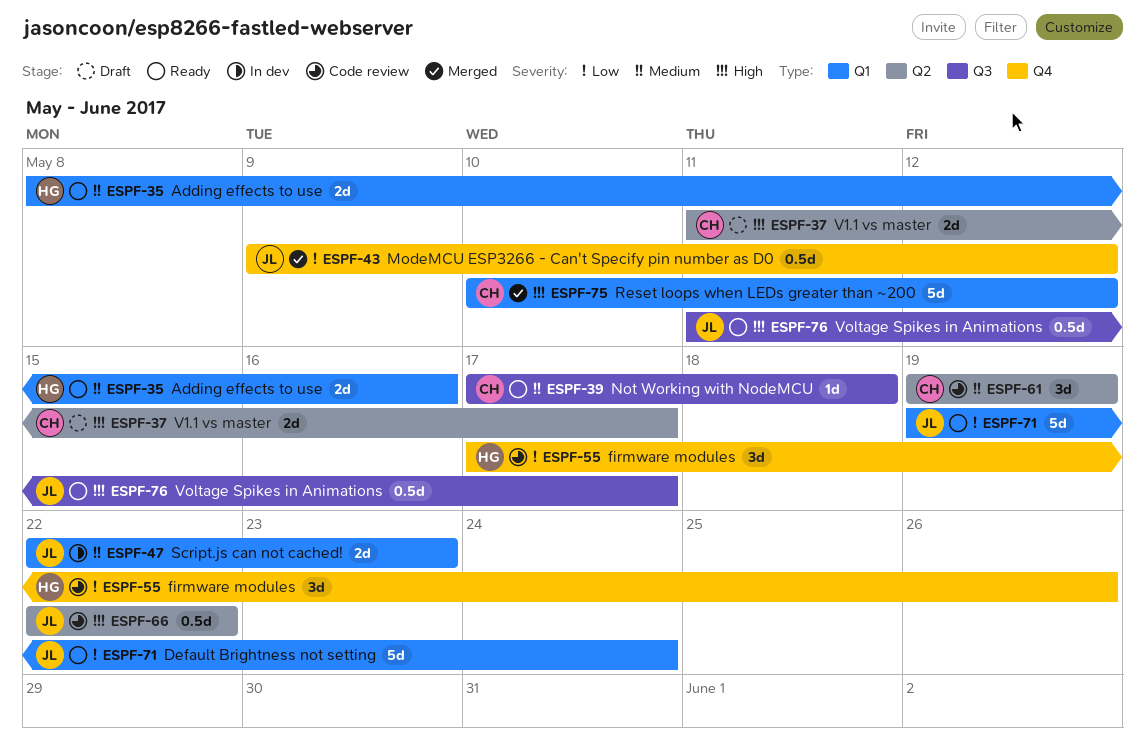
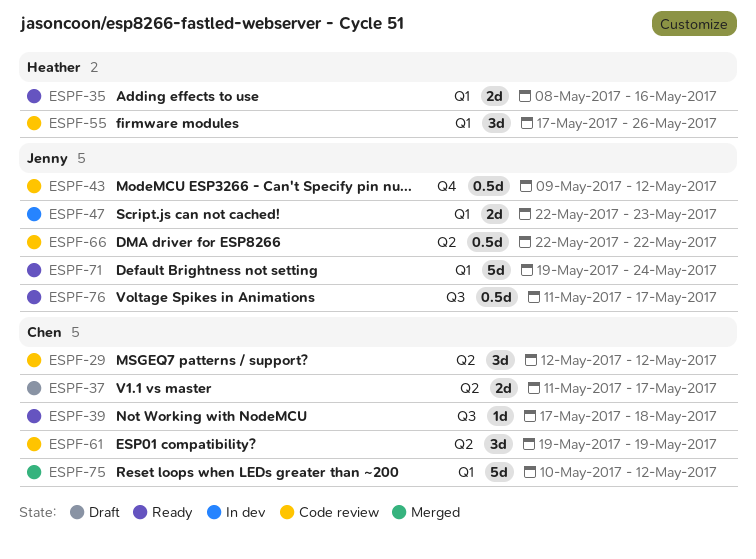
ESPF-29: none -> present
ESPF-43, status: Merged -> Code review
ESPF-55, label: Q4 -> Q1

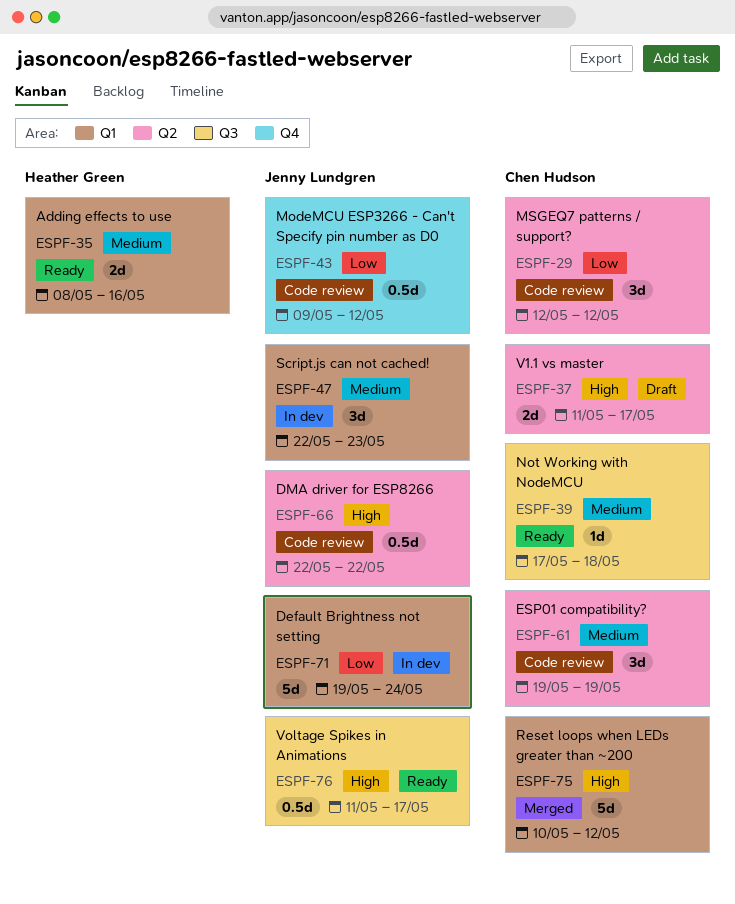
ESPF-47, estimate: 2d -> 3d
ESPF-55: present -> none
ESPF-71, status: Ready -> In dev

